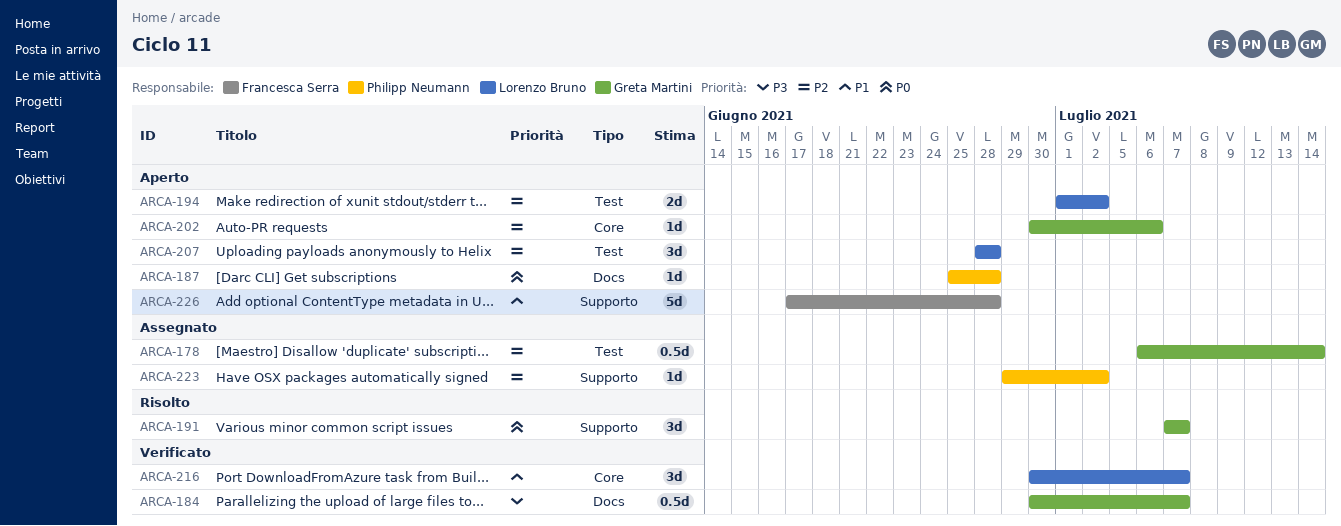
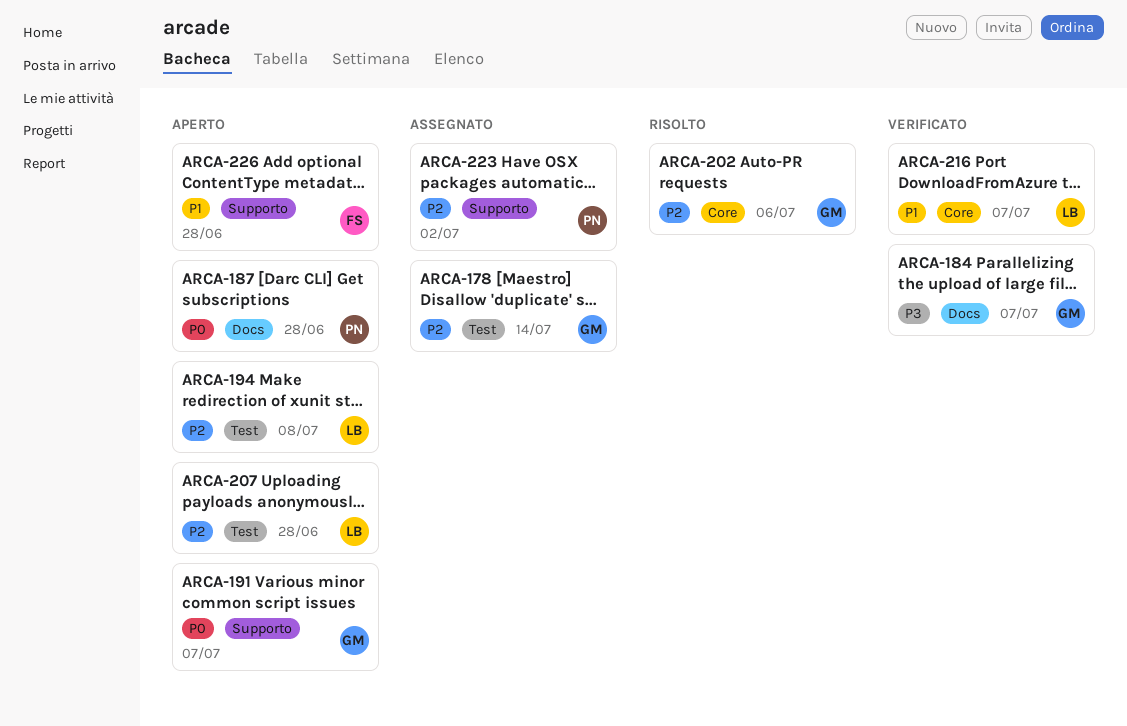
ARCA-191, status: Risolto -> Aperto
ARCA-194, due: Jul 2 -> Jul 8
ARCA-202, status: Aperto -> Risolto

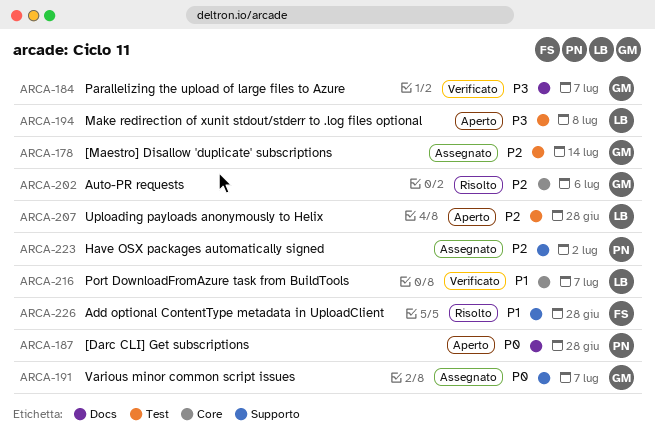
ARCA-191, status: Aperto -> Assegnato
ARCA-194, priority: P2 -> P3
ARCA-226, status: Aperto -> Risolto

